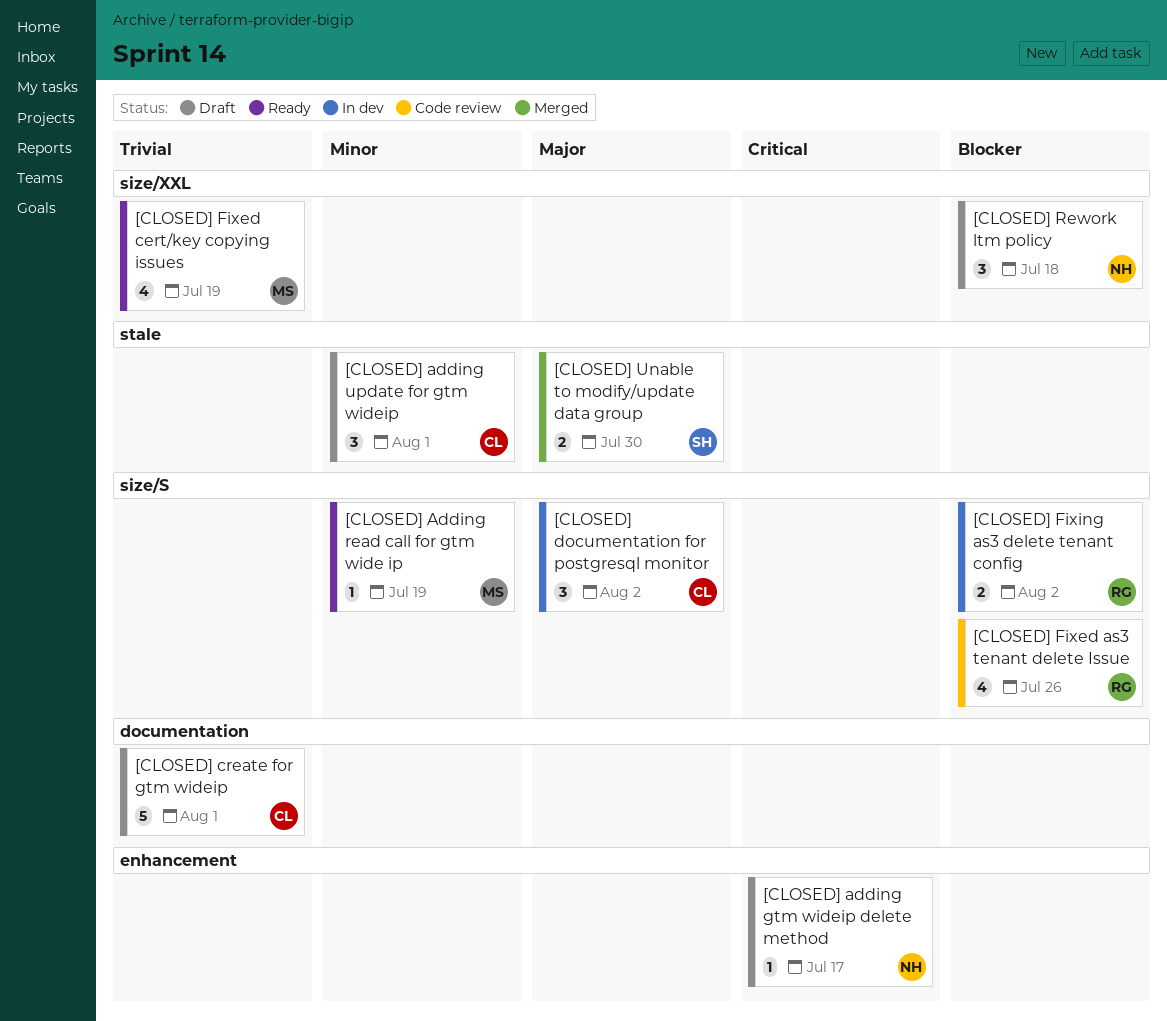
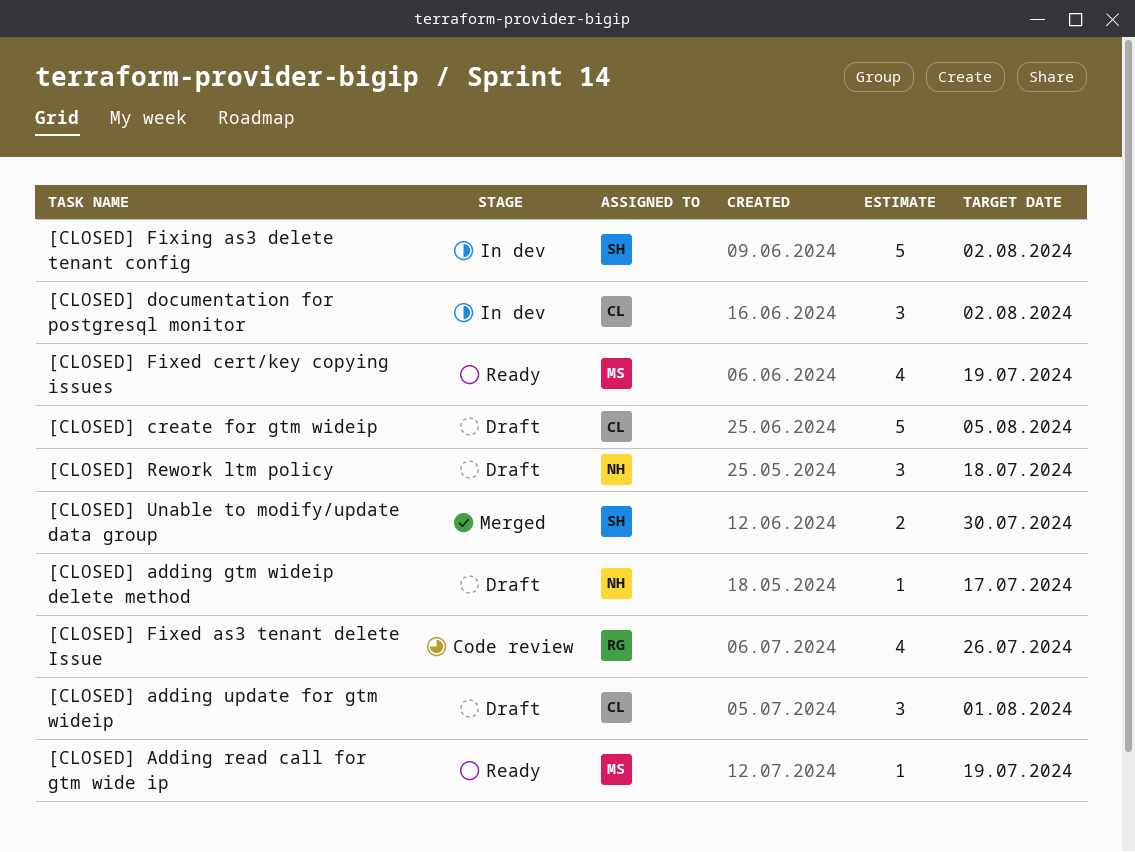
[CLOSED] create for gtm wideip, due: Aug 1 -> Aug 5
[CLOSED] Fixing as3 delete tenant config, owner: RG -> SH
[CLOSED] Fixing as3 delete tenant config, estimate: 2 -> 5

